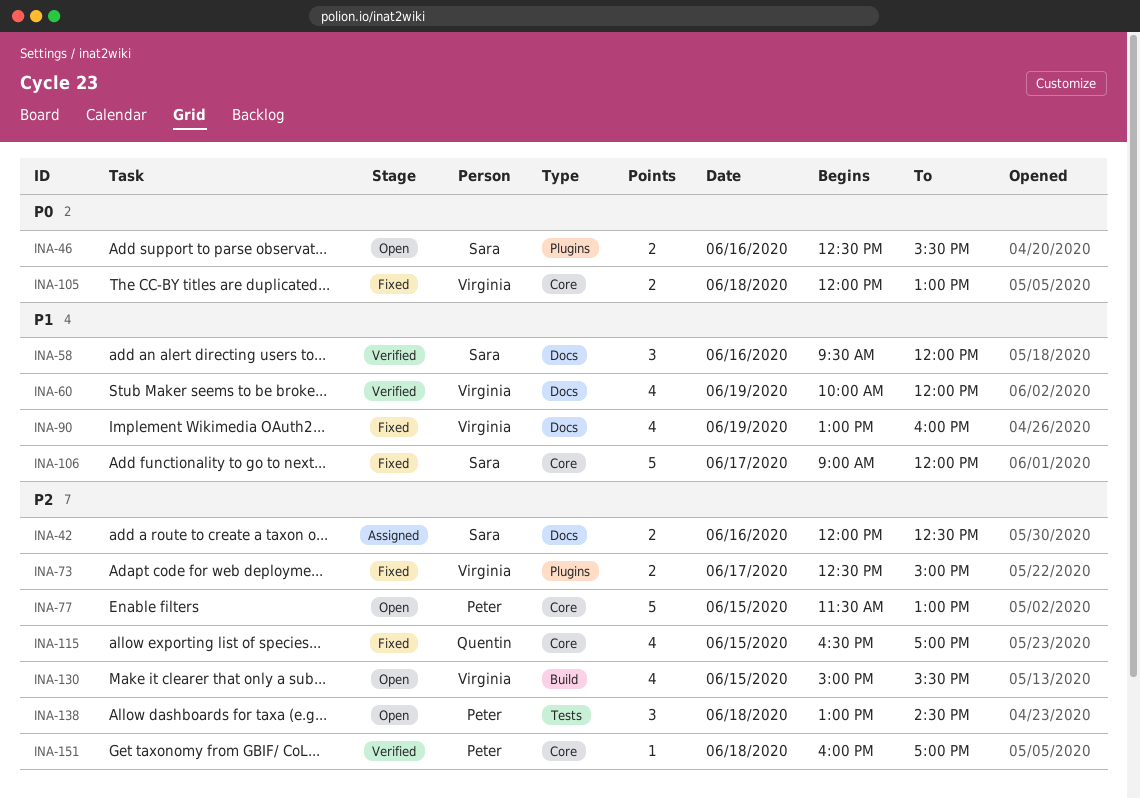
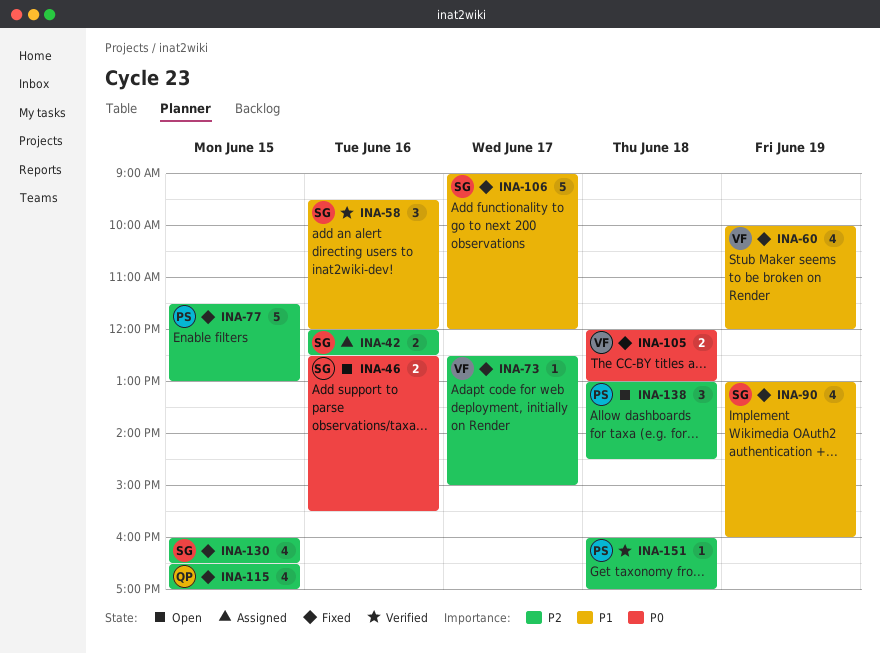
INA-60, status: Verified -> Fixed
INA-73, estimate: 2 -> 1
INA-77, status: Open -> Fixed
INA-90, owner: Virginia -> Sara
INA-130, status: Open -> Fixed
INA-130, owner: Virginia -> Sara
INA-130, begins: 15:00 -> 16:00
INA-130, ends: 15:30 -> 16:30

